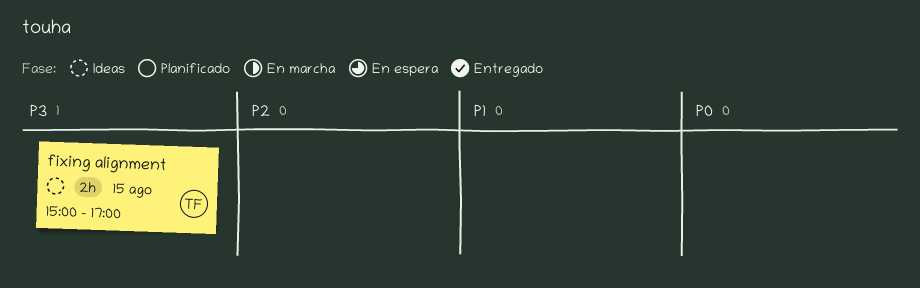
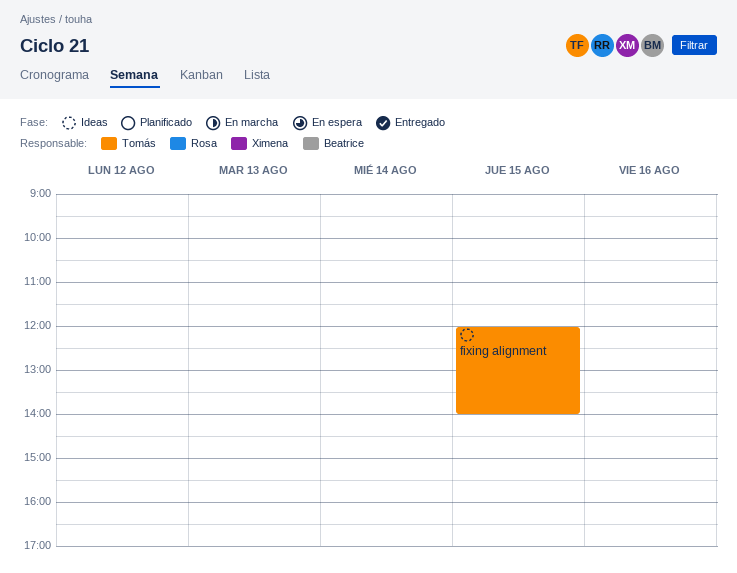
fixing alignment, begins: 15:00 -> 12:00
fixing alignment, ends: 17:00 -> 14:00

